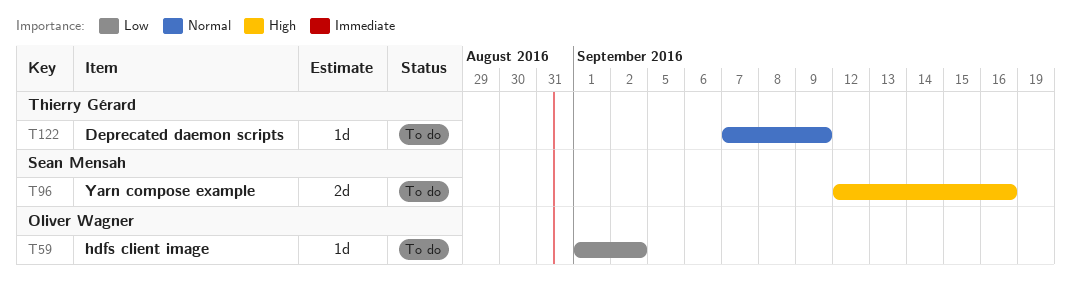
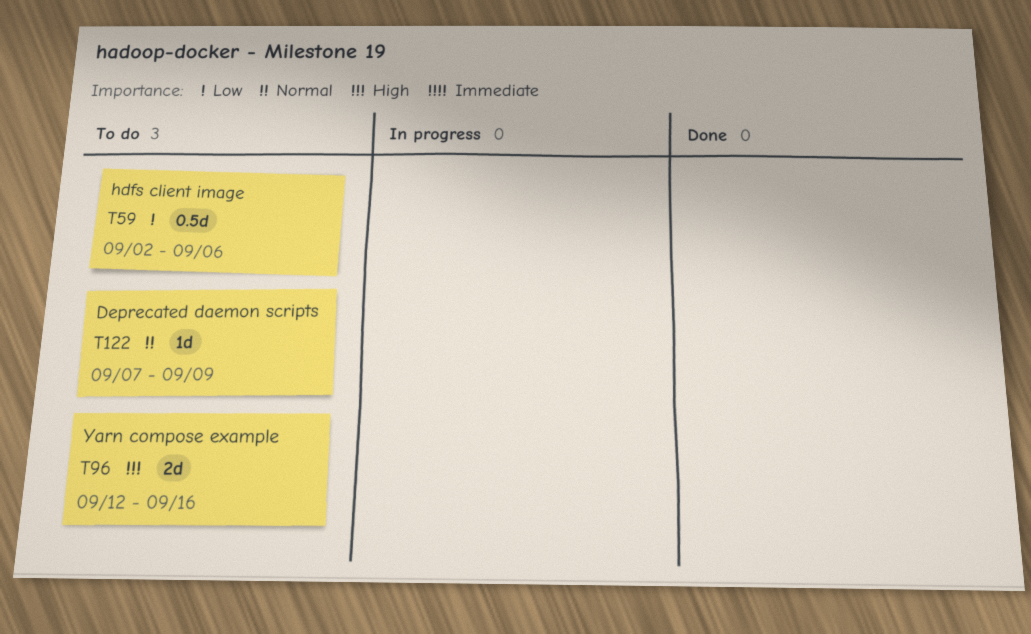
T59, estimate: 1d -> 0.5d
T59, start: Sep 1 -> Sep 2
T59, due: Sep 2 -> Sep 6

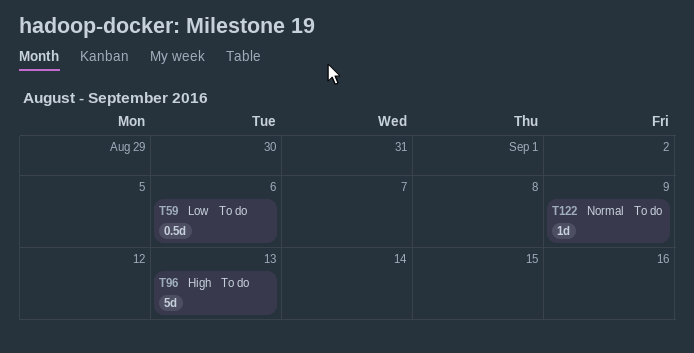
T96, estimate: 2d -> 5d
T96, due: Sep 16 -> Sep 13

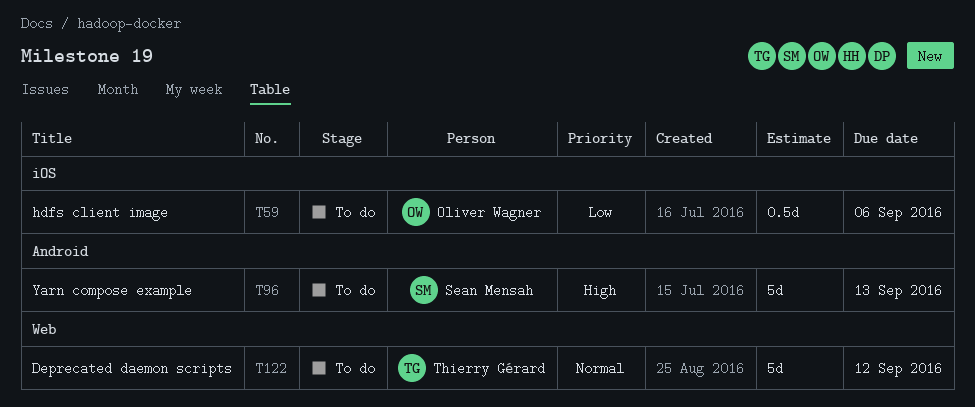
T122, estimate: 1d -> 5d
T122, due: Sep 9 -> Sep 12

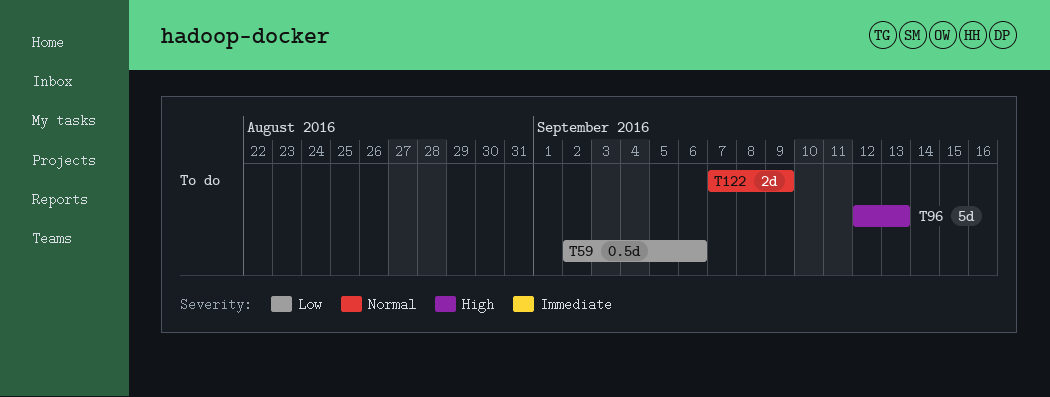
T122, estimate: 5d -> 2d
T122, due: Sep 12 -> Sep 9

